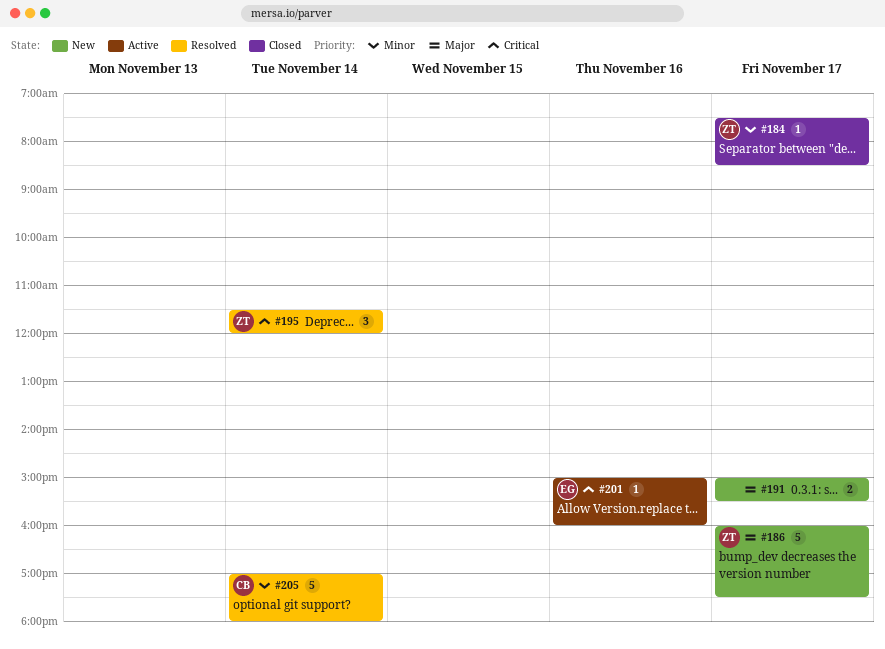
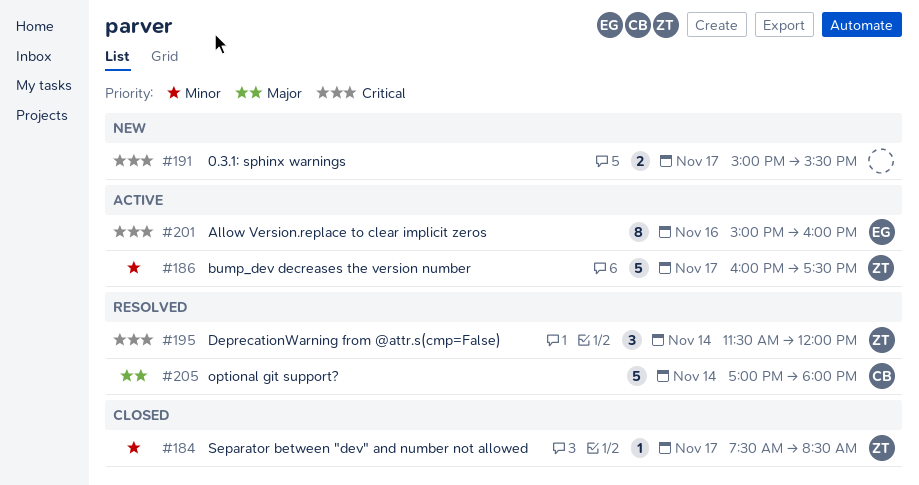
#186, status: New -> Active
#186, priority: Major -> Minor
#191, priority: Major -> Critical
#201, estimate: 1 -> 8
#205, priority: Minor -> Major

